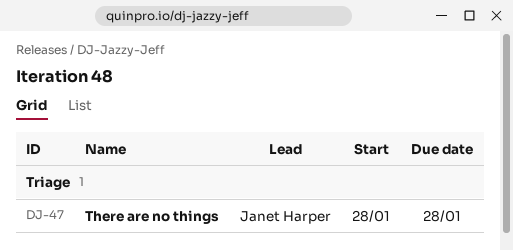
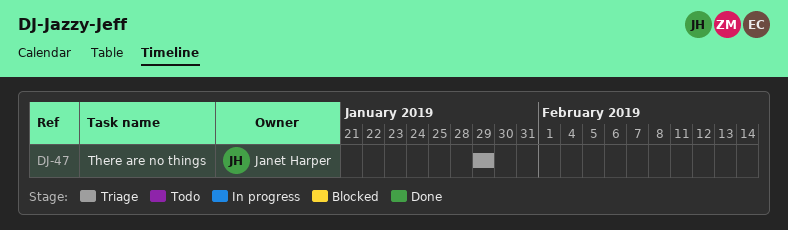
DJ-47, start: Jan 28 -> Jan 29
DJ-47, due: Jan 28 -> Jan 29

